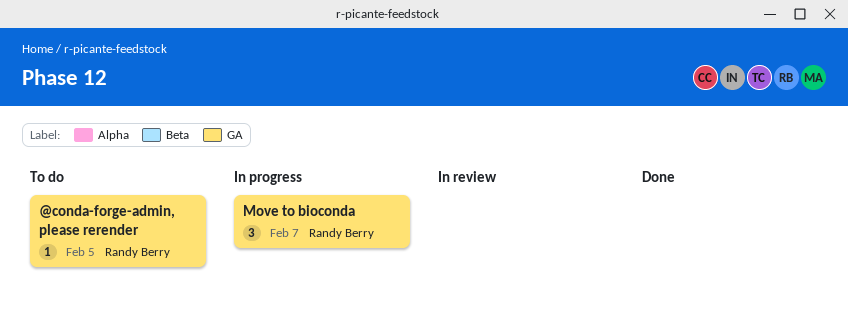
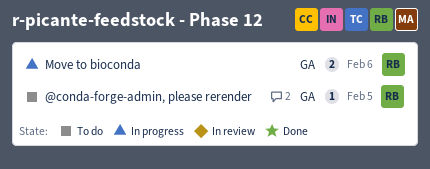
Move to bioconda, estimate: 3 -> 2
Move to bioconda, due: Feb 7 -> Feb 6

